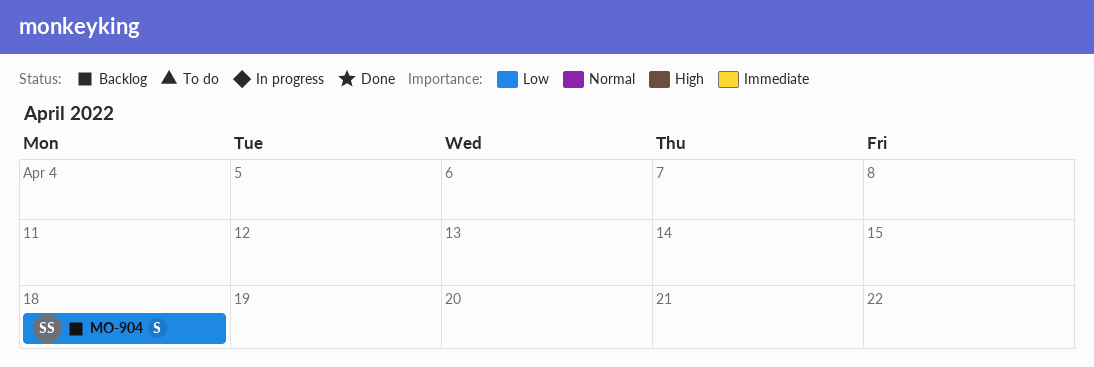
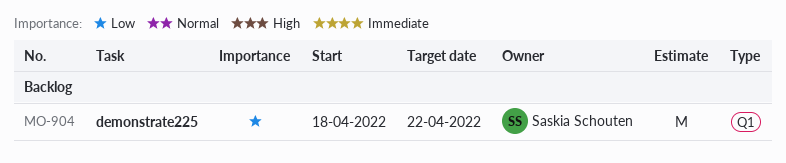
MO-904, estimate: S -> M
MO-904, due: Apr 18 -> Apr 22

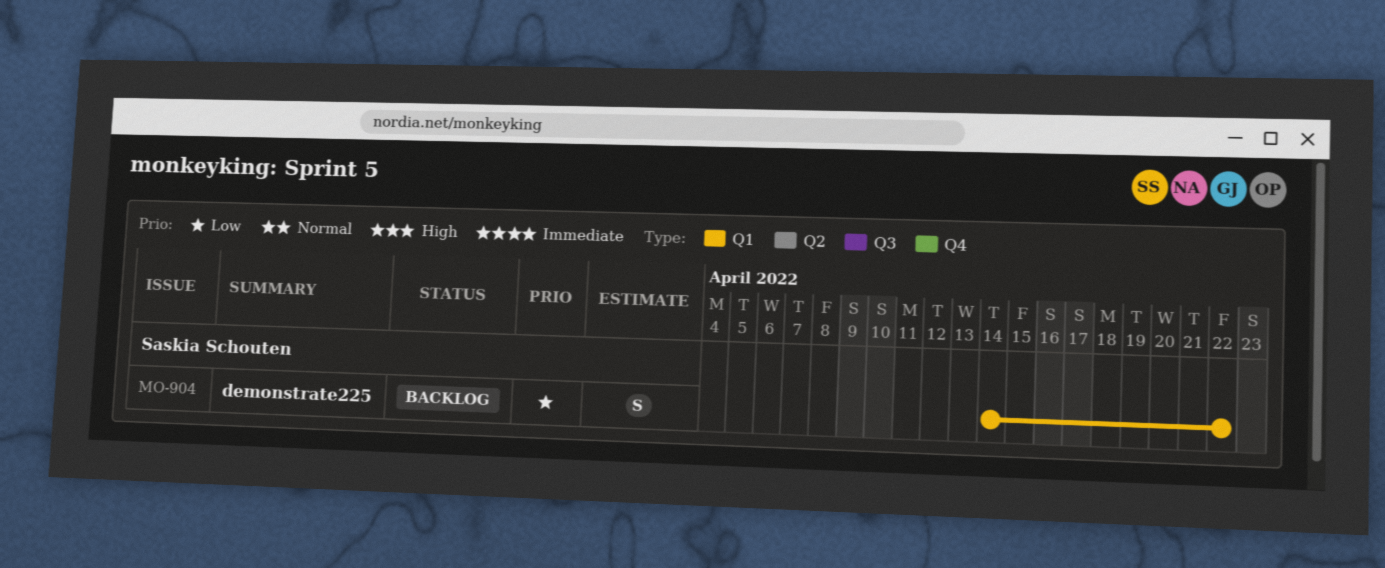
MO-904, estimate: M -> S
MO-904, start: Apr 18 -> Apr 14

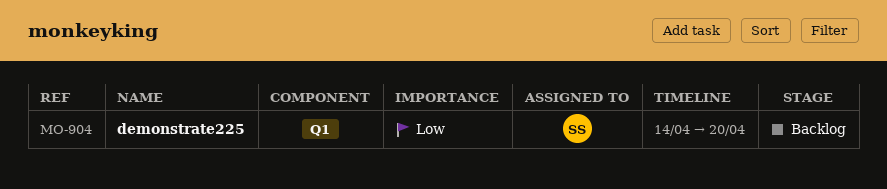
MO-904, due: Apr 22 -> Apr 20

